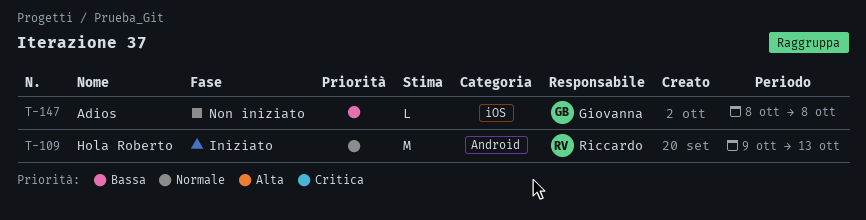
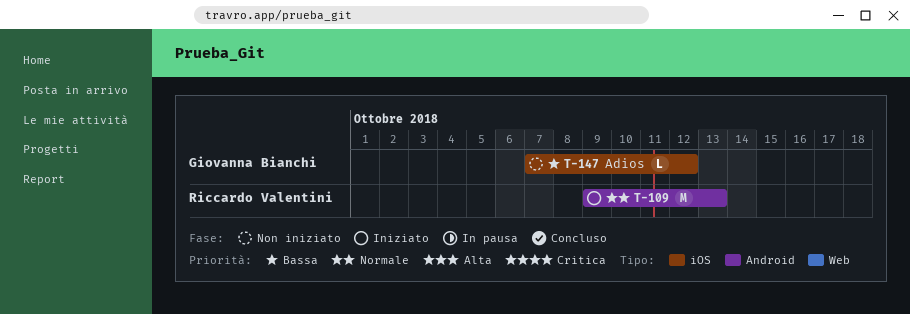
T-147, start: Oct 8 -> Oct 7
T-147, due: Oct 8 -> Oct 12

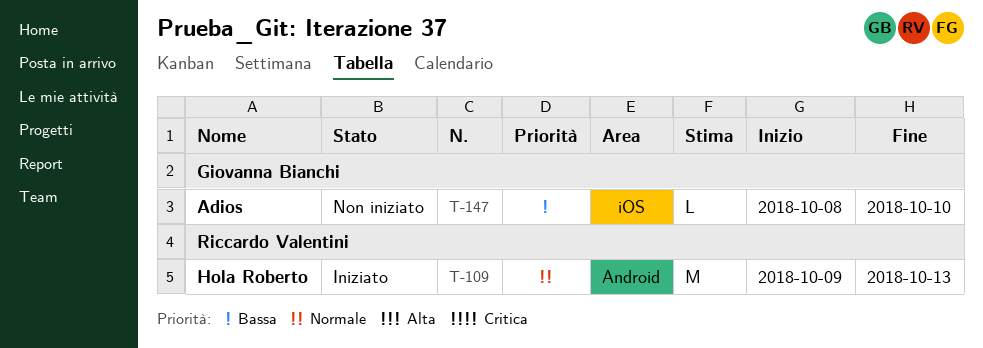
T-147, start: Oct 7 -> Oct 8
T-147, due: Oct 12 -> Oct 10

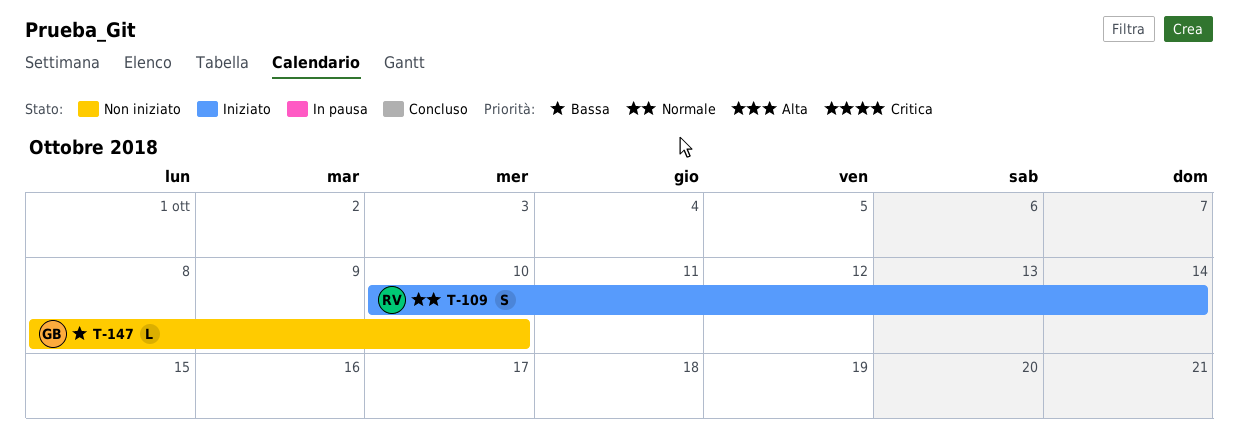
T-109, estimate: M -> S
T-109, start: Oct 9 -> Oct 10
T-109, due: Oct 13 -> Oct 14

